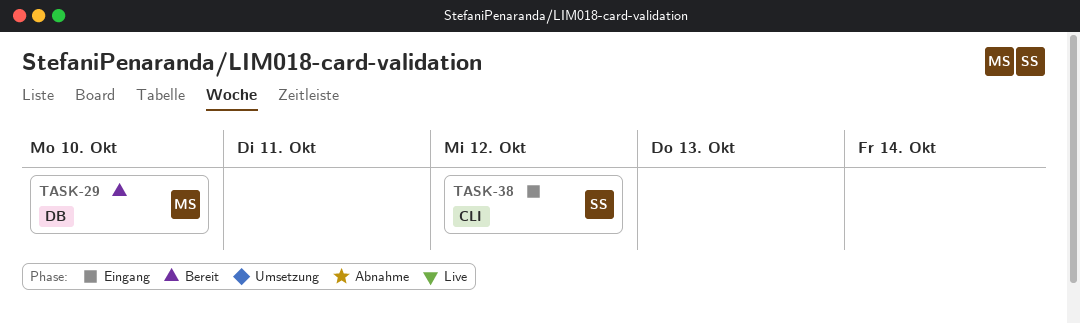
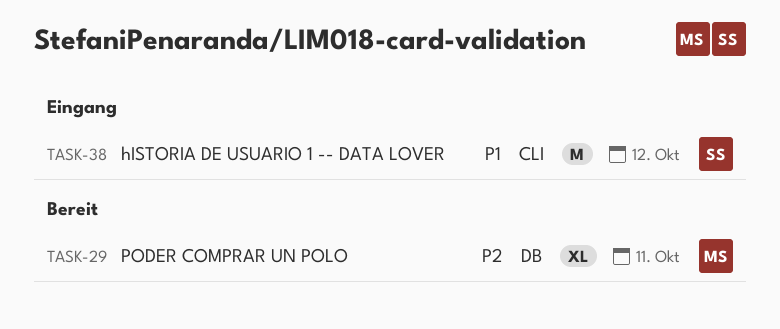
TASK-29, due: Oct 10 -> Oct 11

